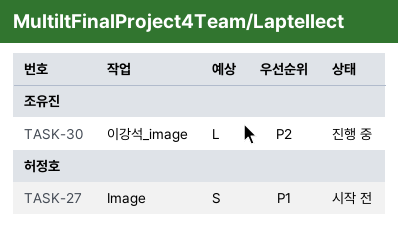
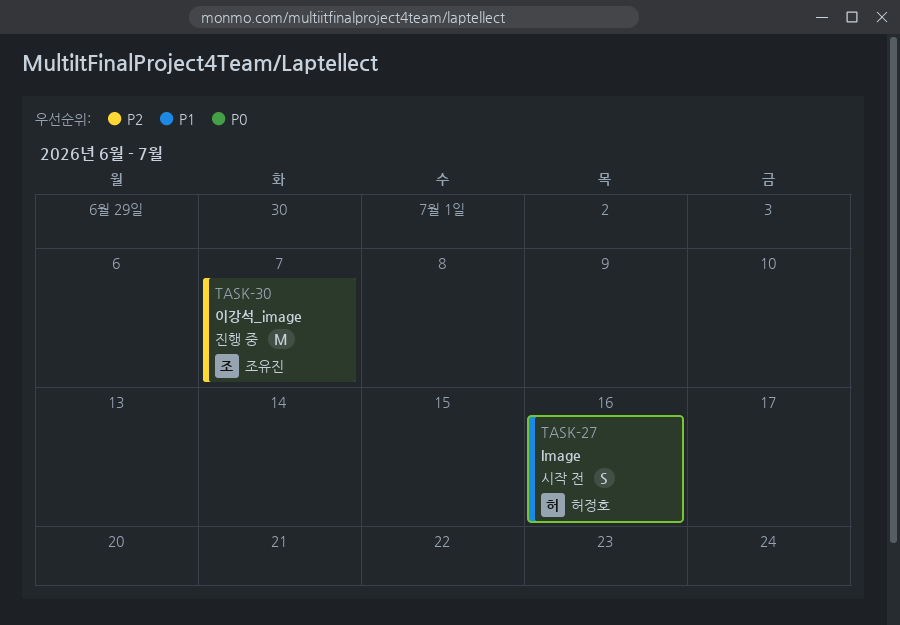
TASK-30, estimate: L -> M

